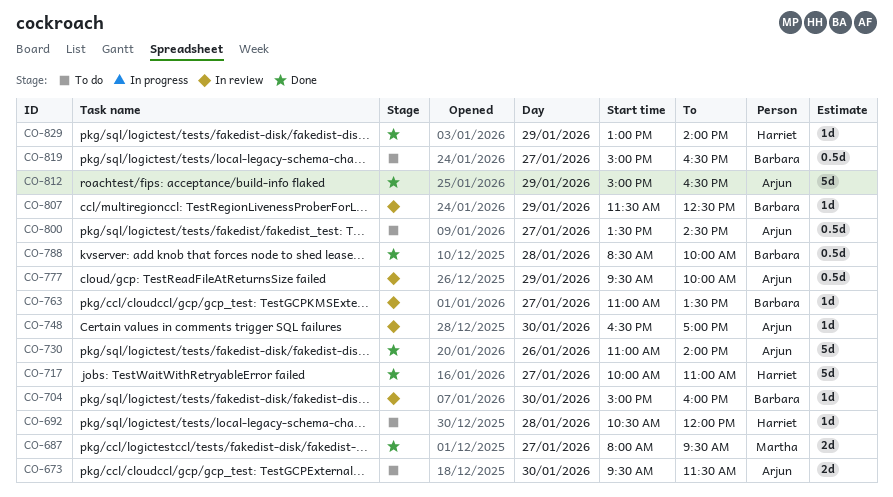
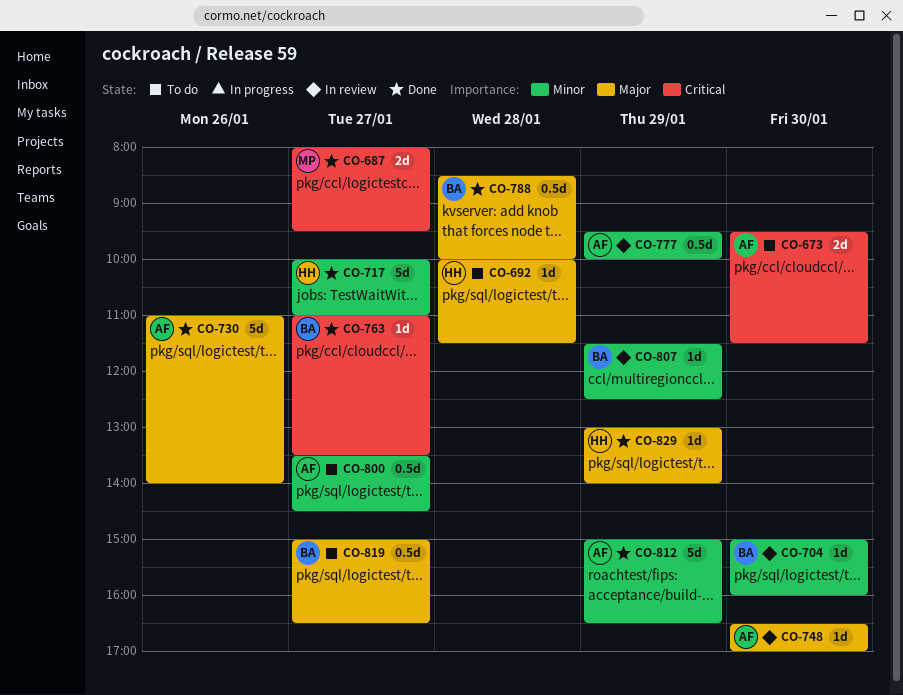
CO-692, begins: 10:30 -> 10:00
CO-692, ends: 12:00 -> 11:30
CO-763, status: In review -> Done

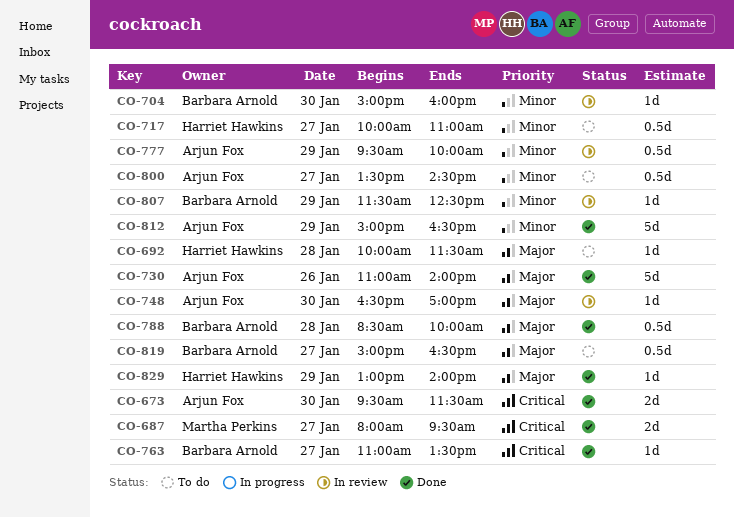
CO-673, status: To do -> Done
CO-717, status: Done -> To do
CO-717, estimate: 5d -> 0.5d

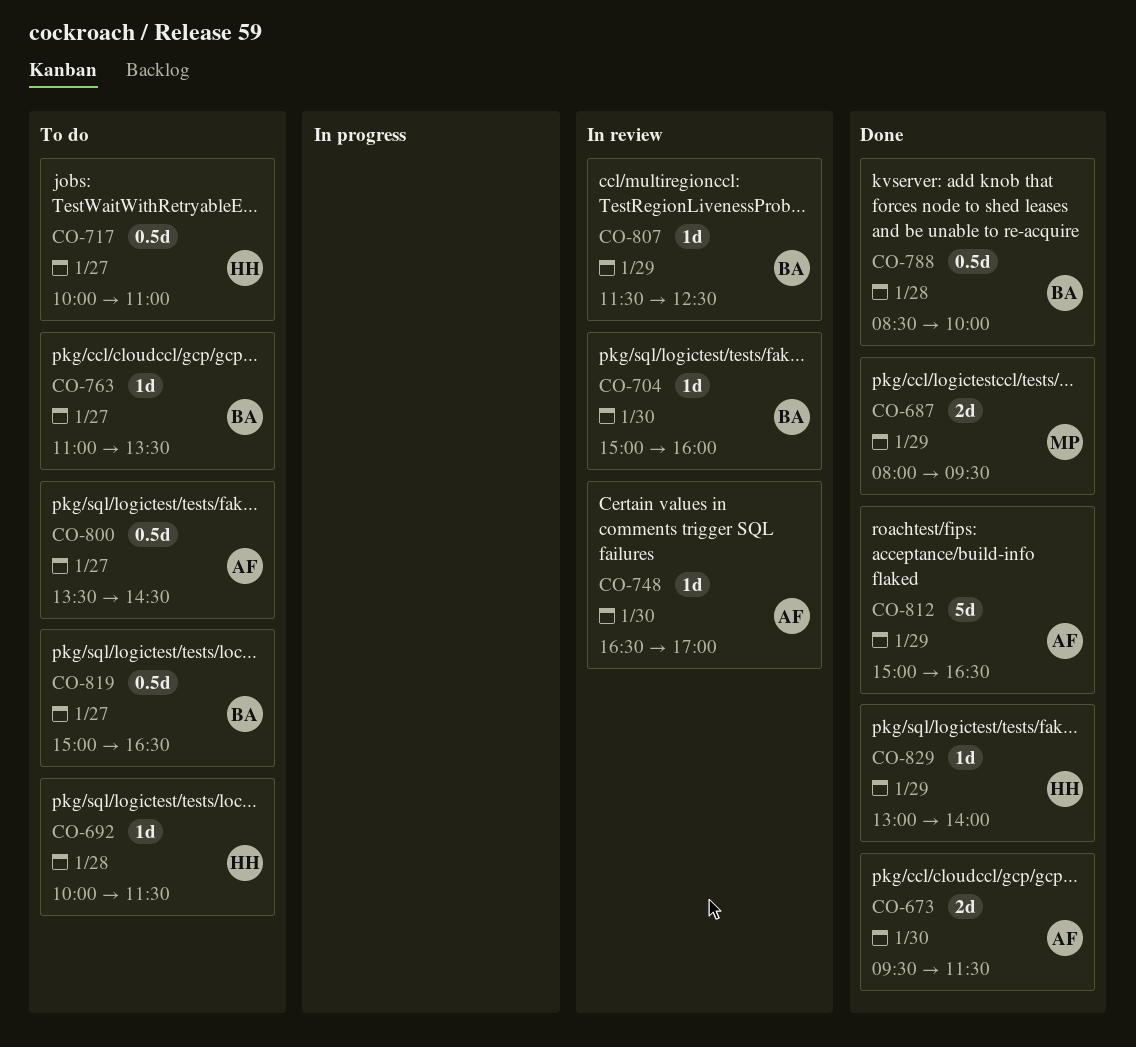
CO-687, day: Jan 27 -> Jan 29
CO-730: present -> none
CO-763, status: Done -> To do
CO-777: present -> none

